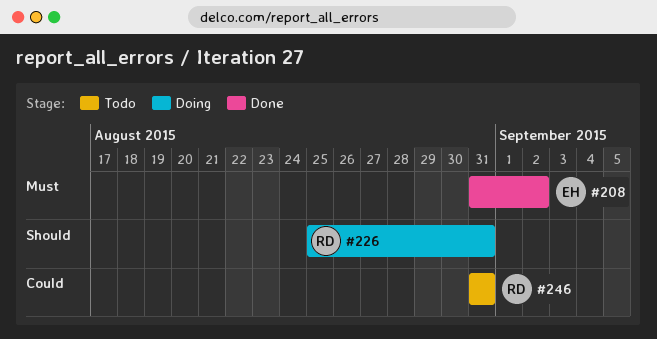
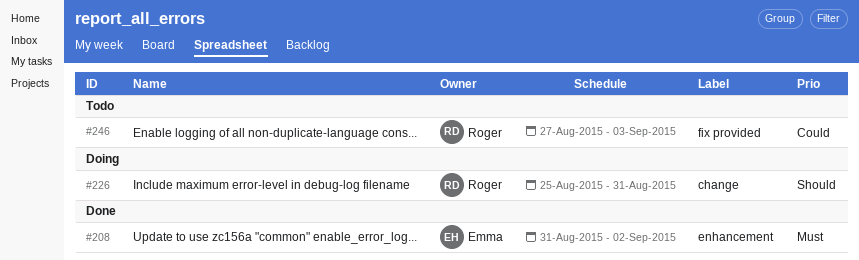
#246, start: Aug 31 -> Aug 27
#246, due: Aug 31 -> Sep 3

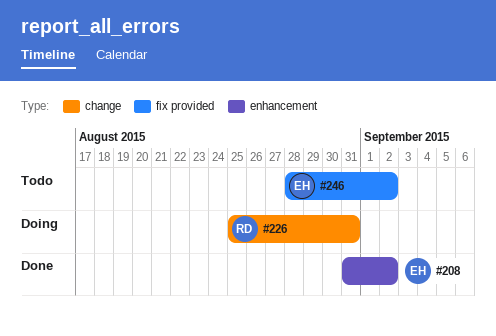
#246, owner: Roger -> Emma
#246, start: Aug 27 -> Aug 28
#246, due: Sep 3 -> Sep 2

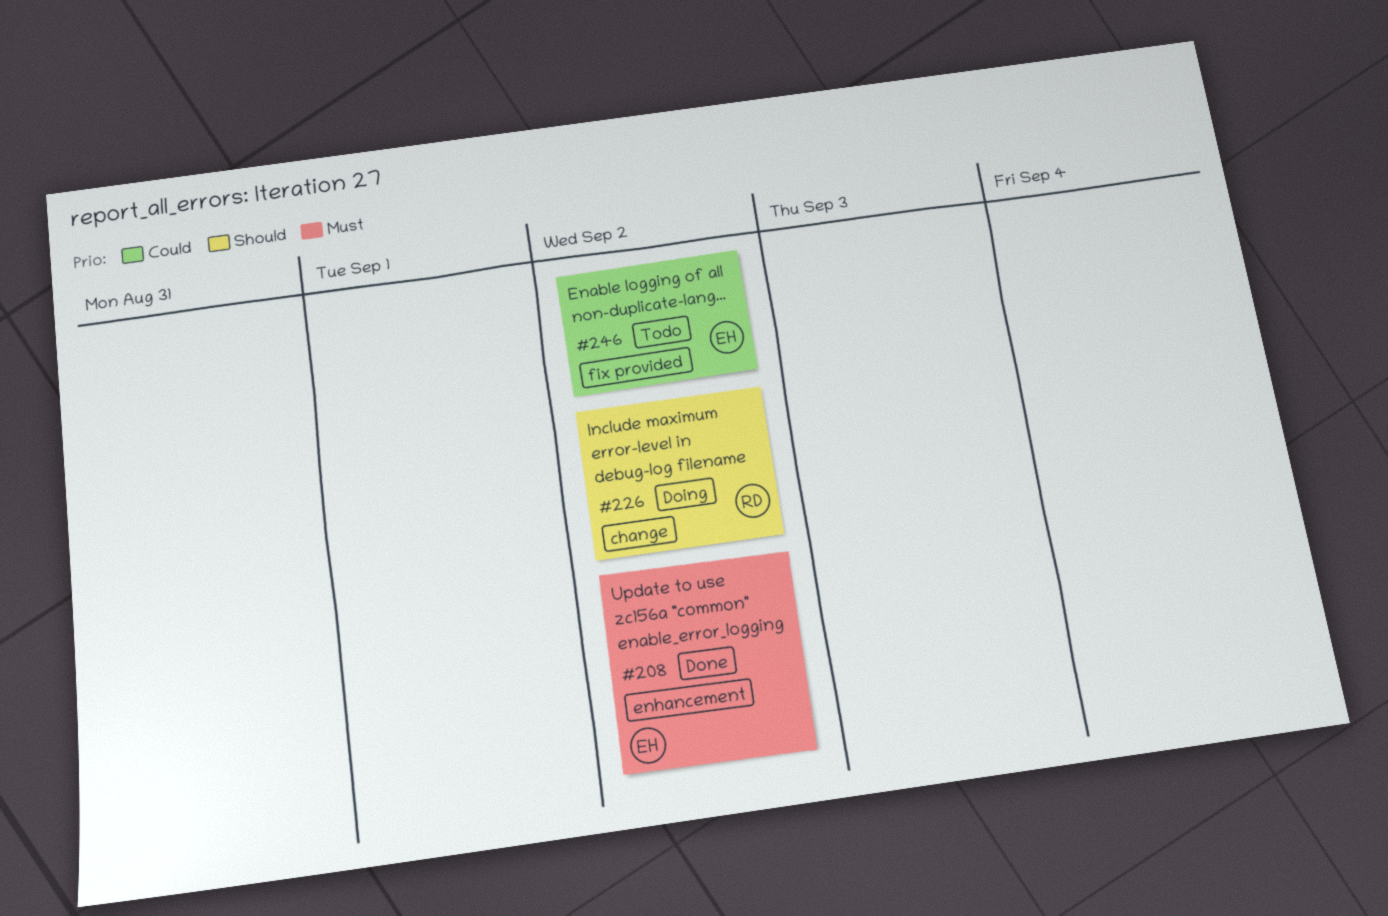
#226, due: Aug 31 -> Sep 2

